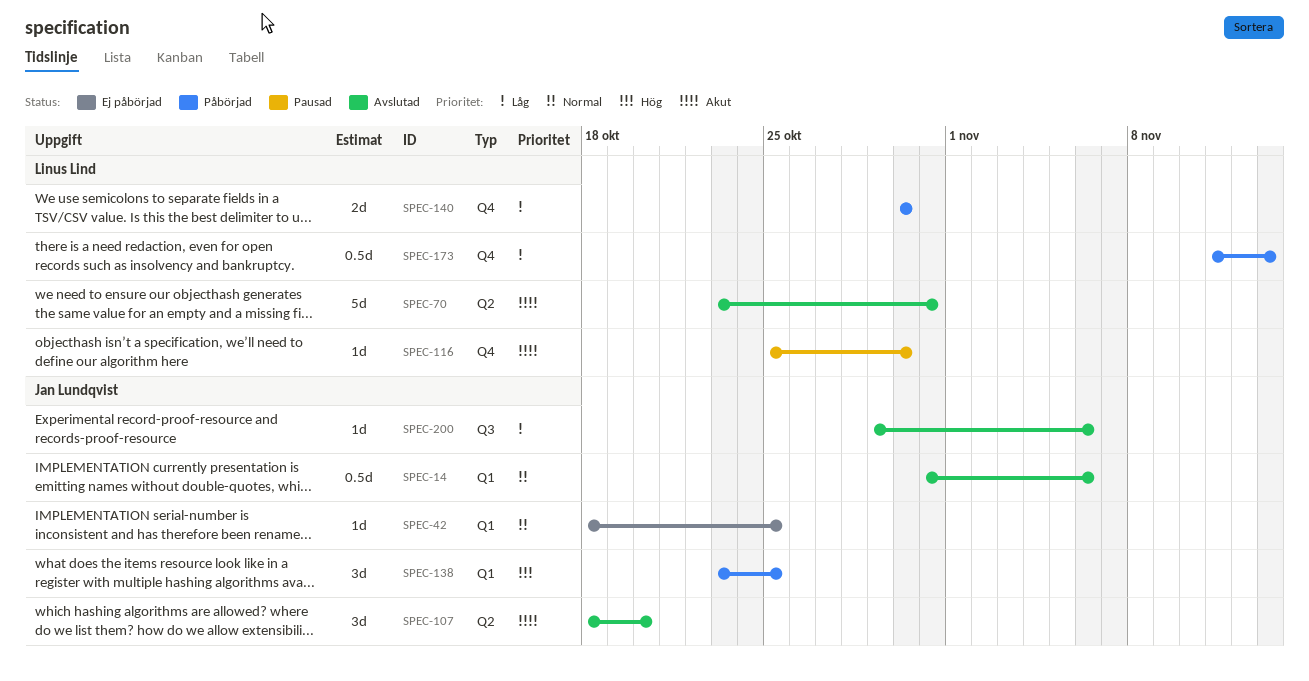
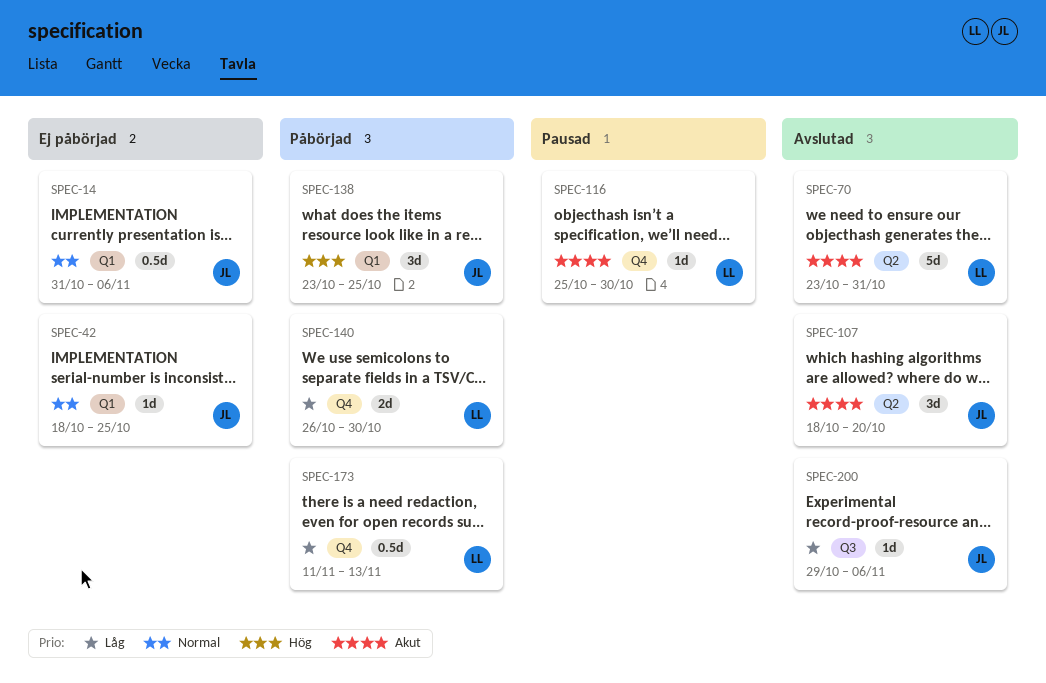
SPEC-14, status: Avslutad -> Ej påbörjad
SPEC-140, start: Oct 30 -> Oct 26

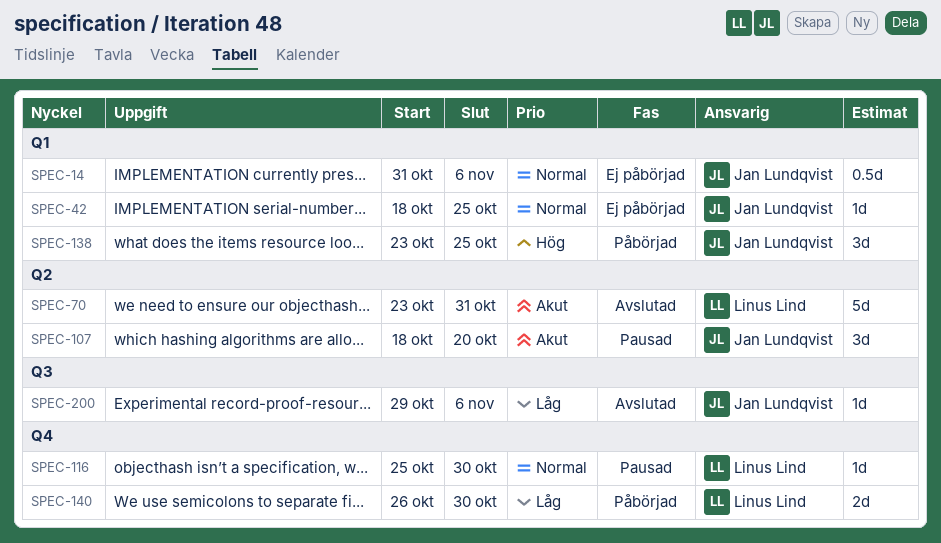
SPEC-107, status: Avslutad -> Pausad
SPEC-116, priority: Akut -> Normal
SPEC-173: present -> none

